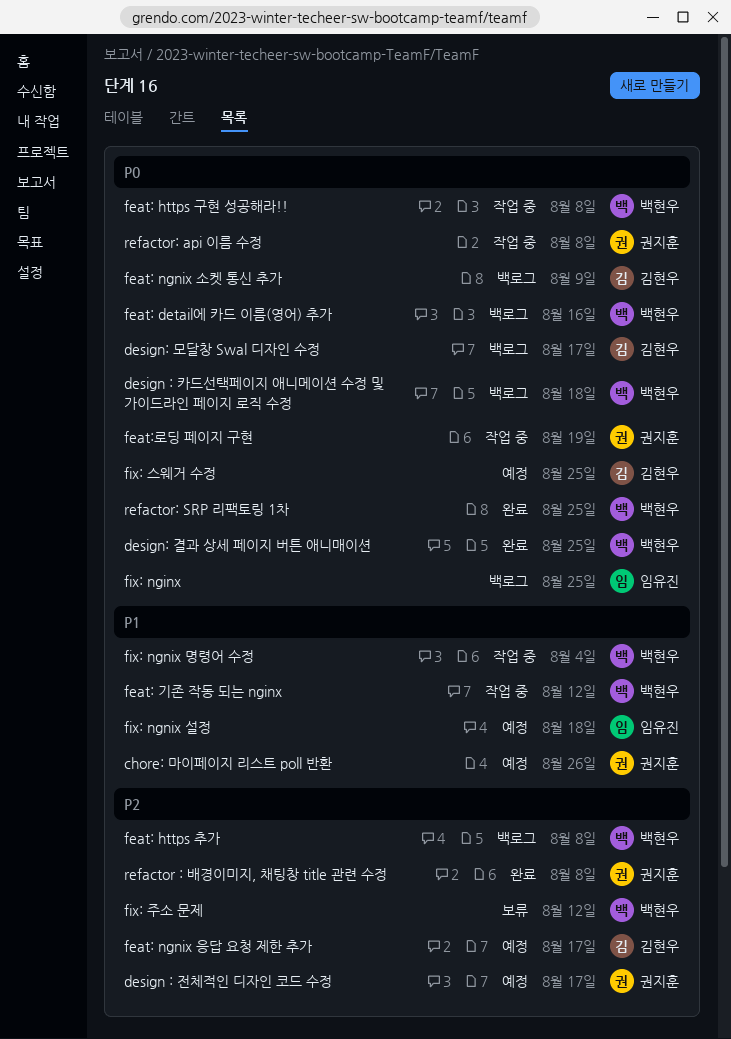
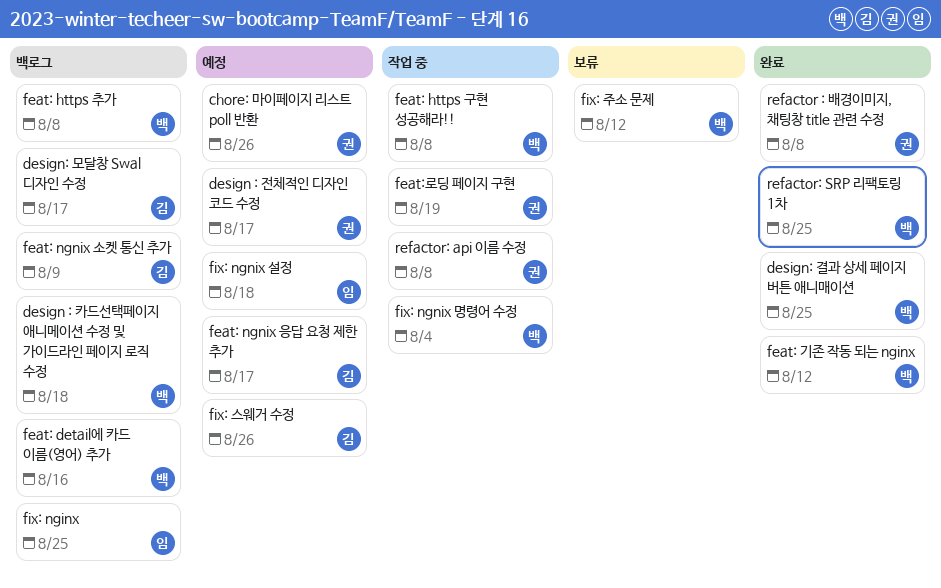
feat: 기존 작동 되는 nginx, status: 작업 중 -> 완료
fix: 스웨거 수정, due: Aug 25 -> Aug 26

